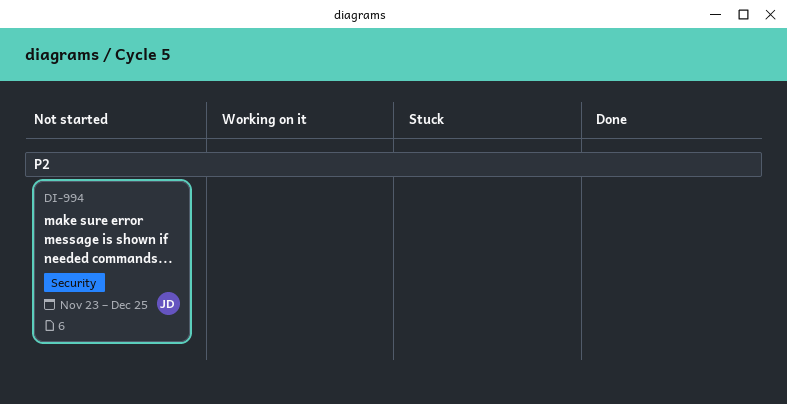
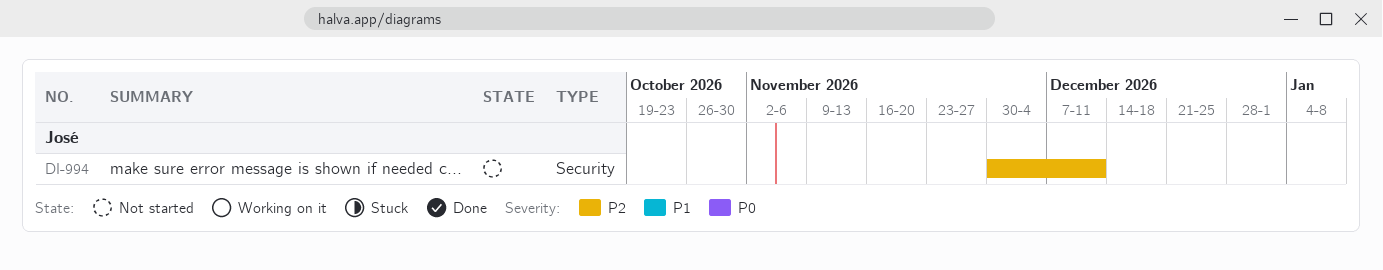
DI-994, start: Nov 23 -> Nov 30
DI-994, due: Dec 25 -> Dec 11

